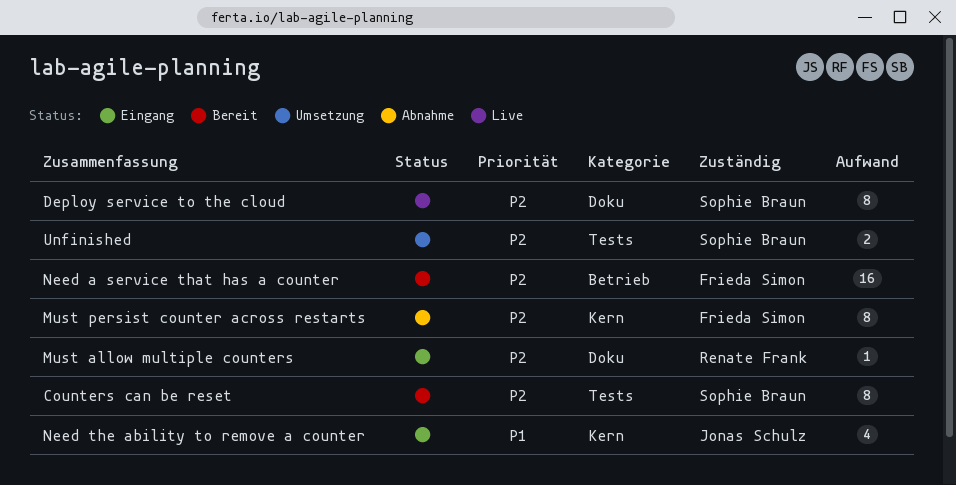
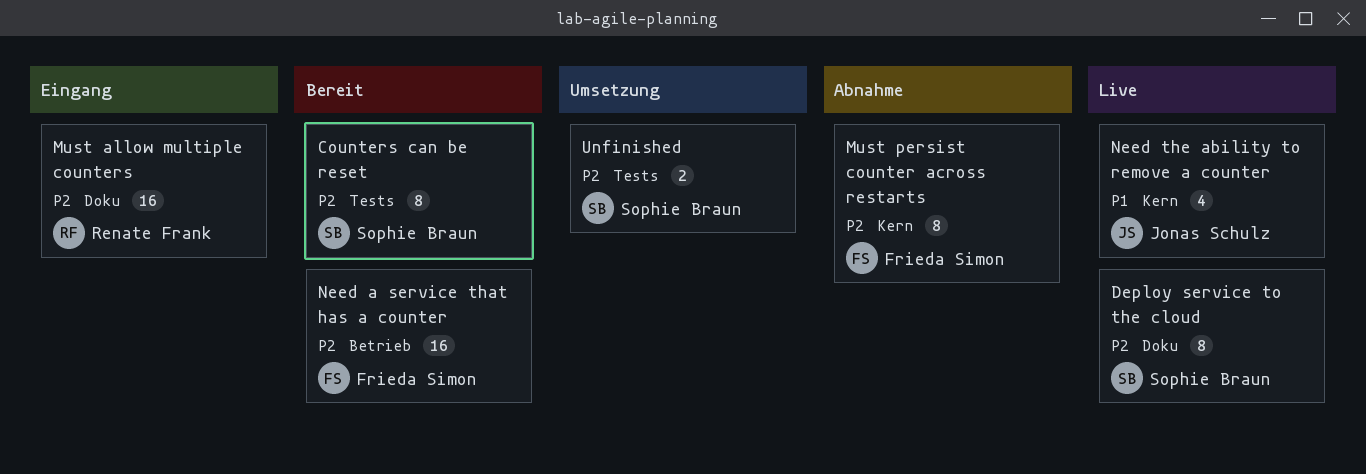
Must allow multiple counters, estimate: 1 -> 16
Need the ability to remove a counter, status: Eingang -> Live

